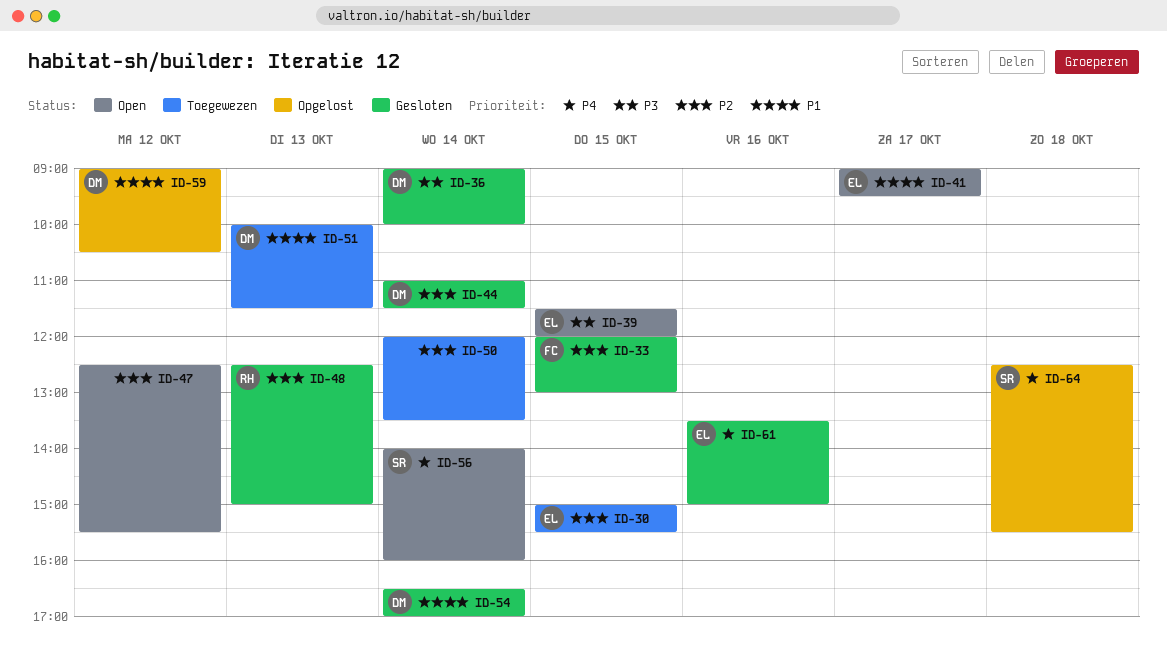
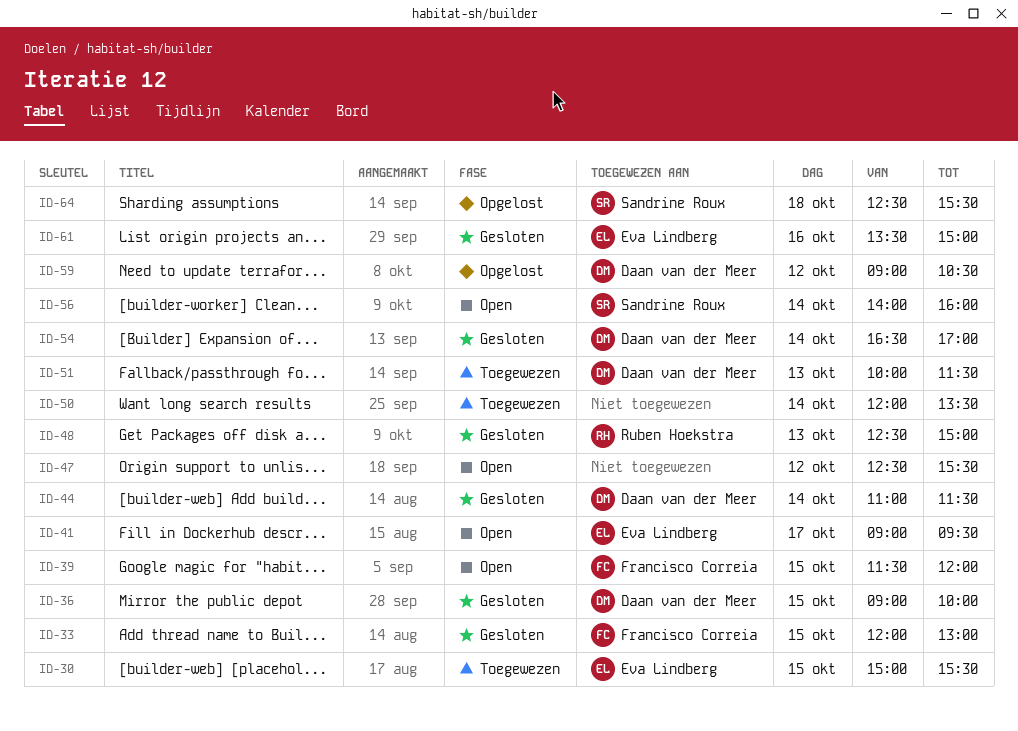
ID-36, day: Oct 14 -> Oct 15
ID-39, owner: Eva Lindberg -> Francisco Correia

